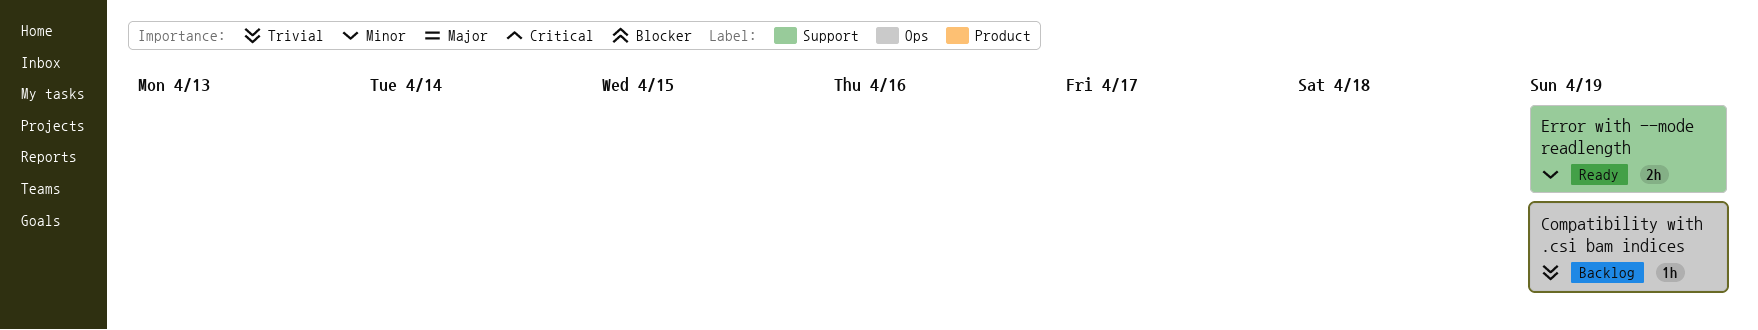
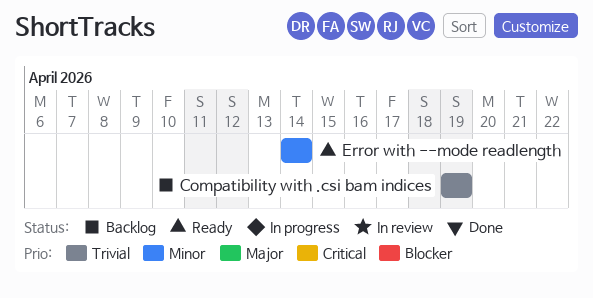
Error with --mode readlength, due: Apr 19 -> Apr 14

